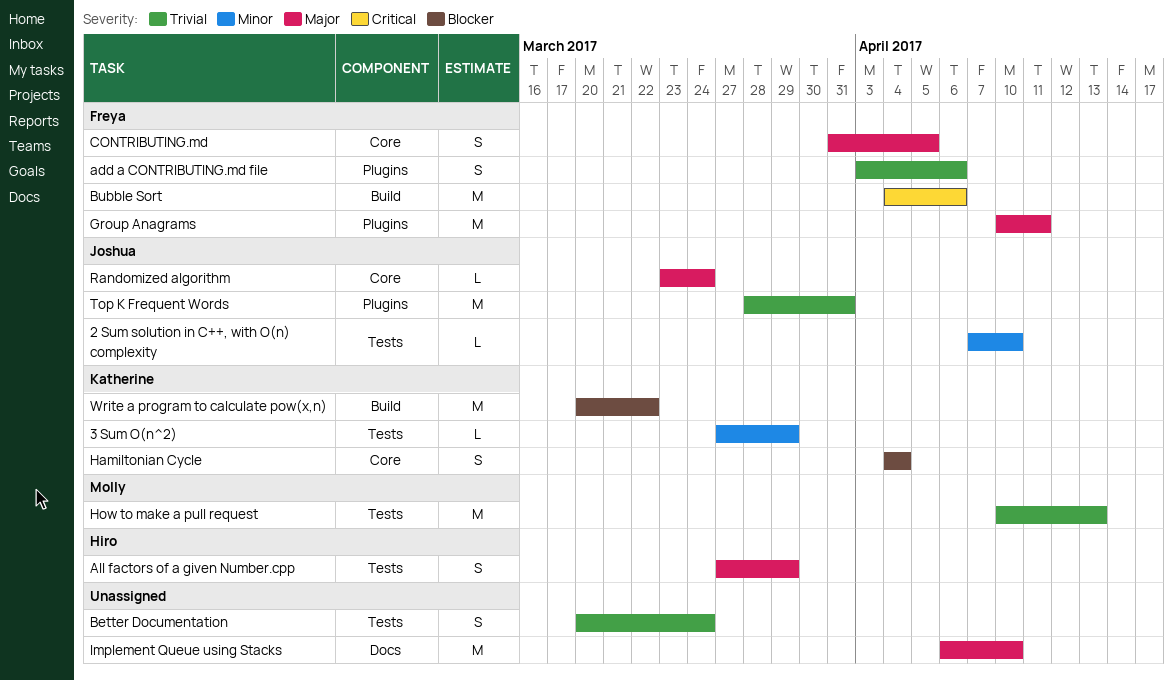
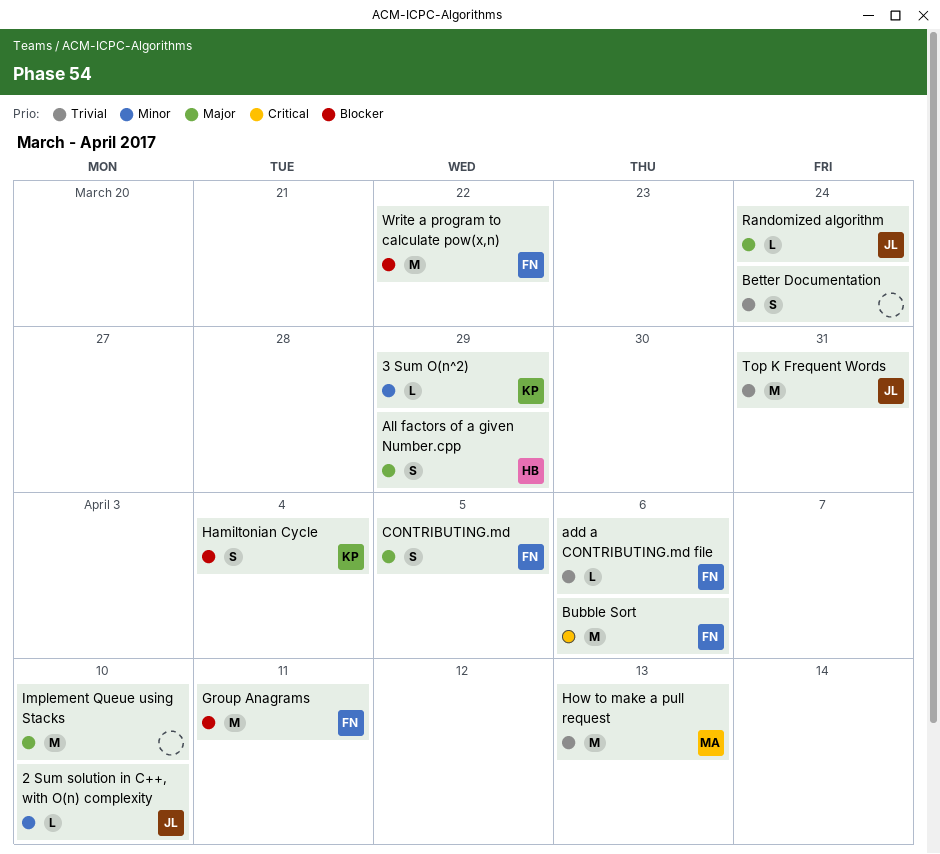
add a CONTRIBUTING.md file, estimate: S -> L
Group Anagrams, priority: Major -> Blocker
Write a program to calculate pow(x,n), owner: Katherine -> Freya

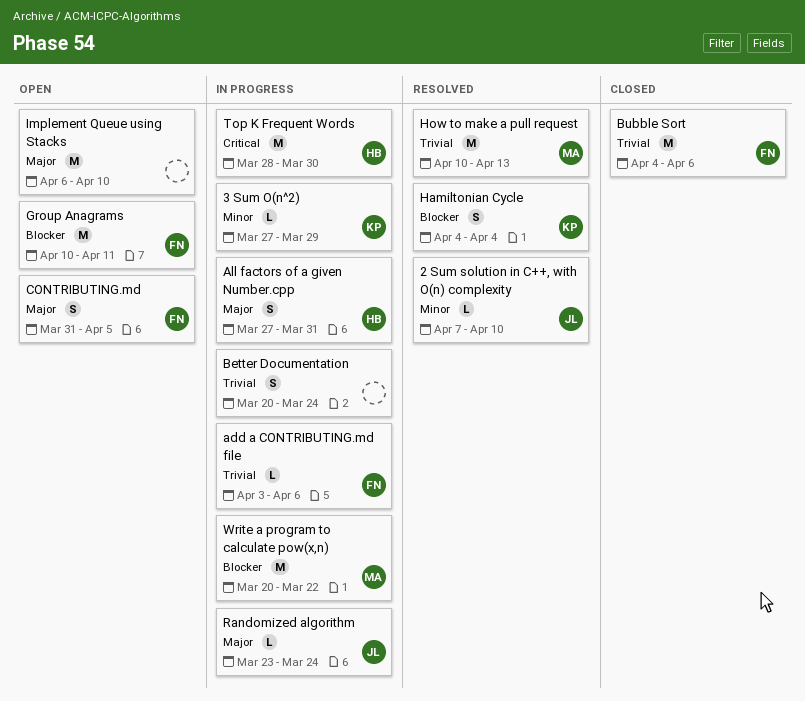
All factors of a given Number.cpp, due: Mar 29 -> Mar 31
Bubble Sort, priority: Critical -> Trivial
Top K Frequent Words, owner: JL -> HB
Top K Frequent Words, priority: Trivial -> Critical
Top K Frequent Words, due: Mar 31 -> Mar 30
Write a program to calculate pow(x,n), owner: FN -> MA

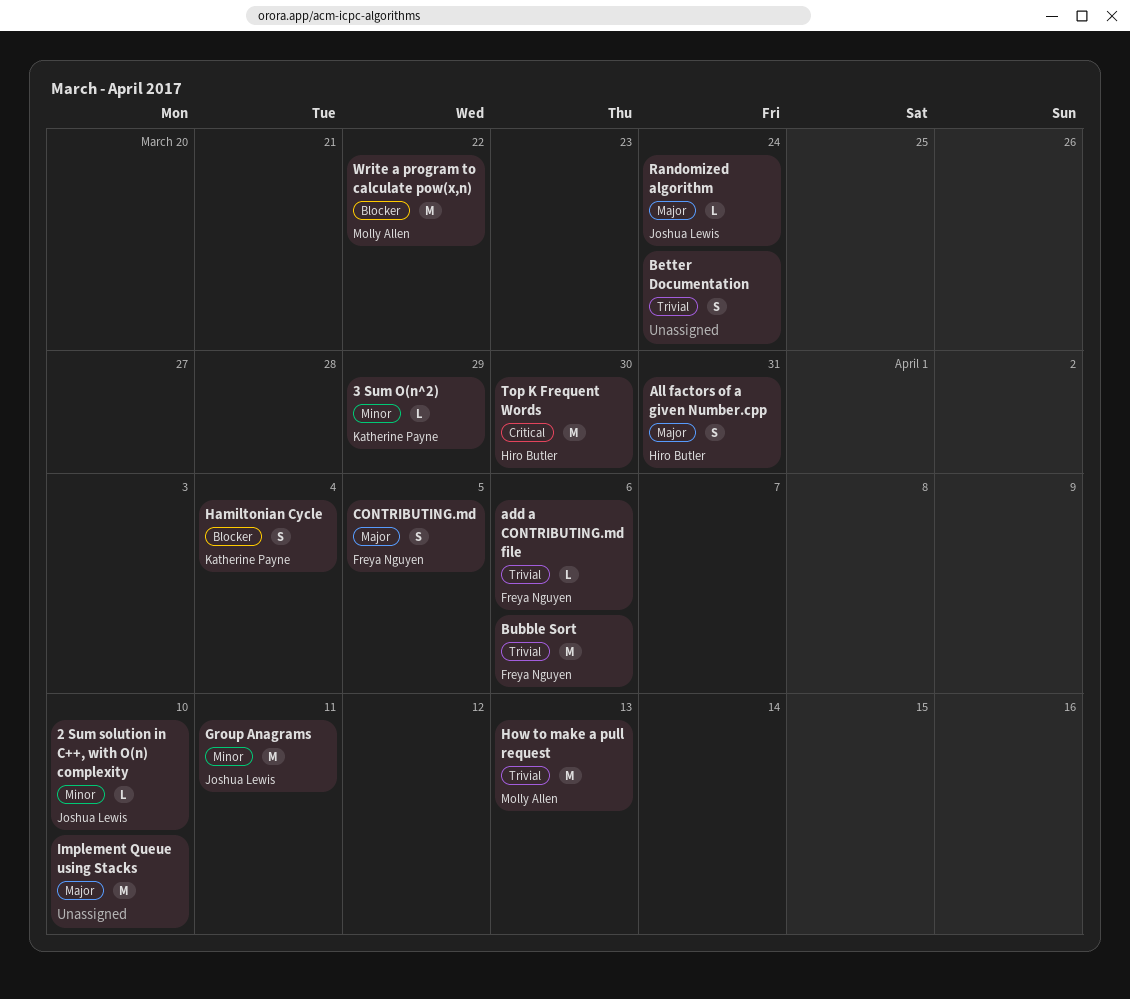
Group Anagrams, owner: Freya Nguyen -> Joshua Lewis
Group Anagrams, priority: Blocker -> Minor

